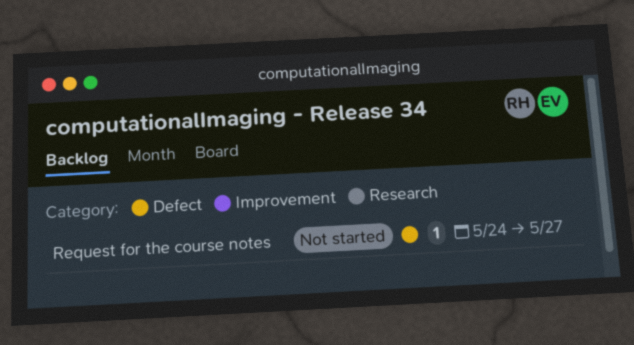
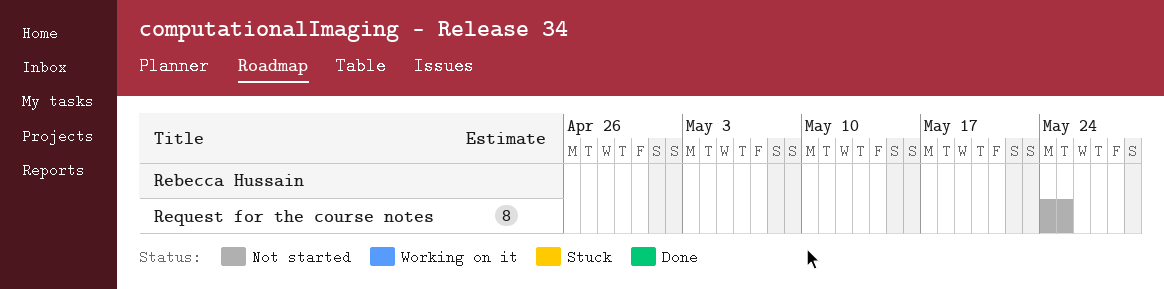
Request for the course notes, estimate: 1 -> 8
Request for the course notes, due: May 27 -> May 25

